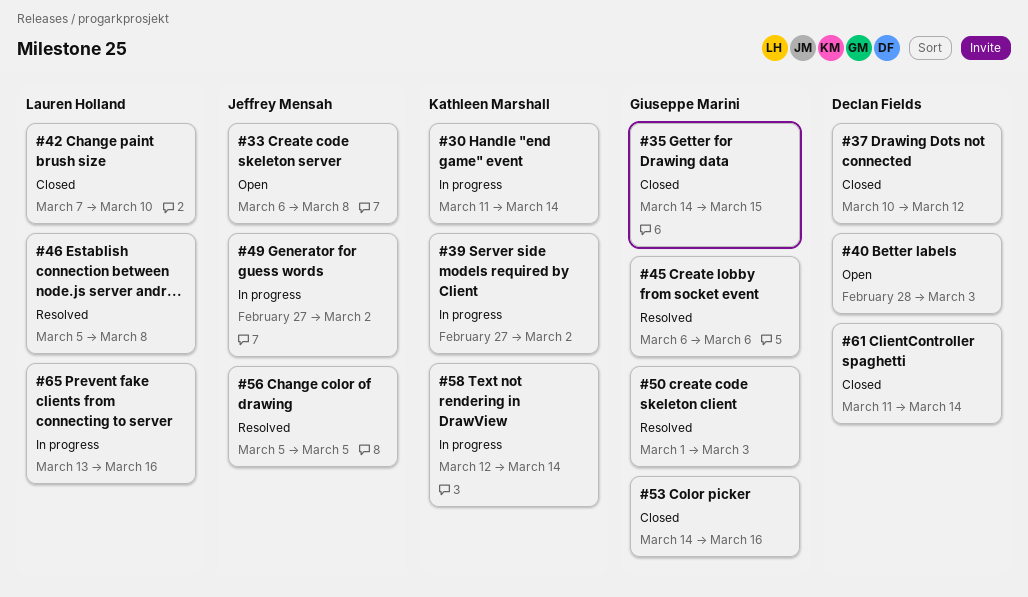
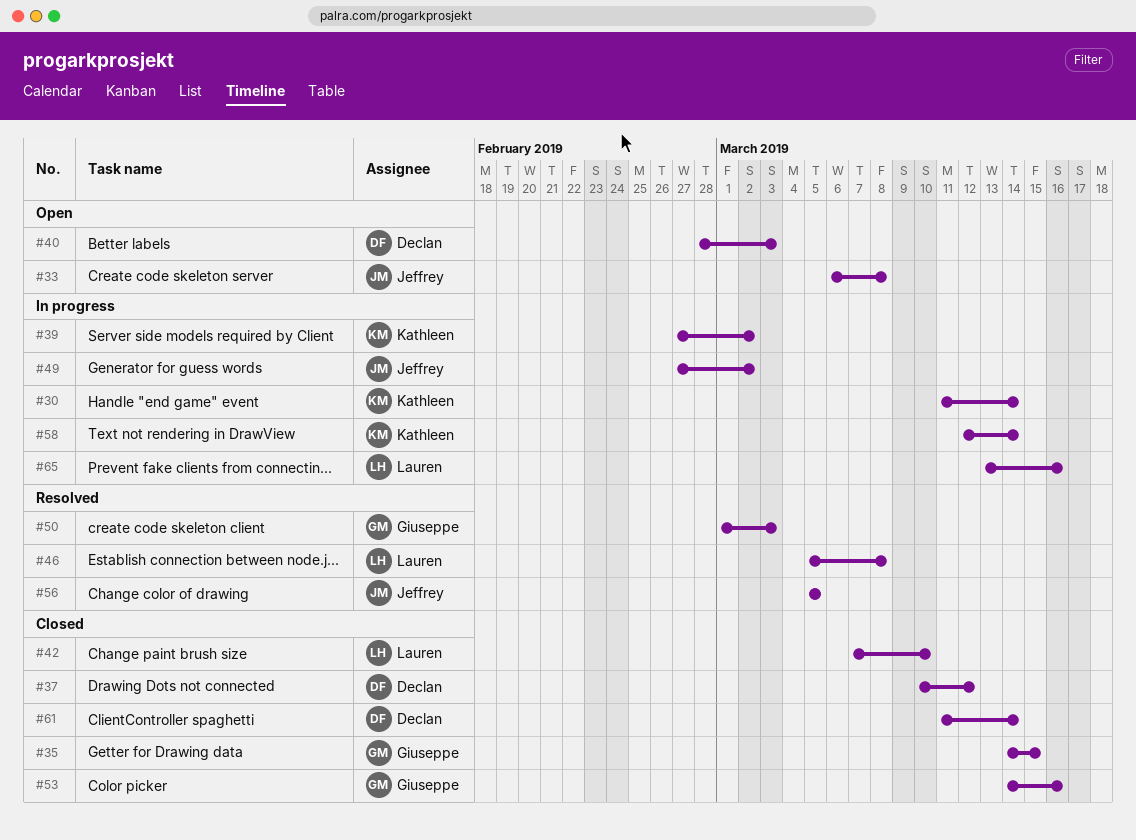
#45: present -> none

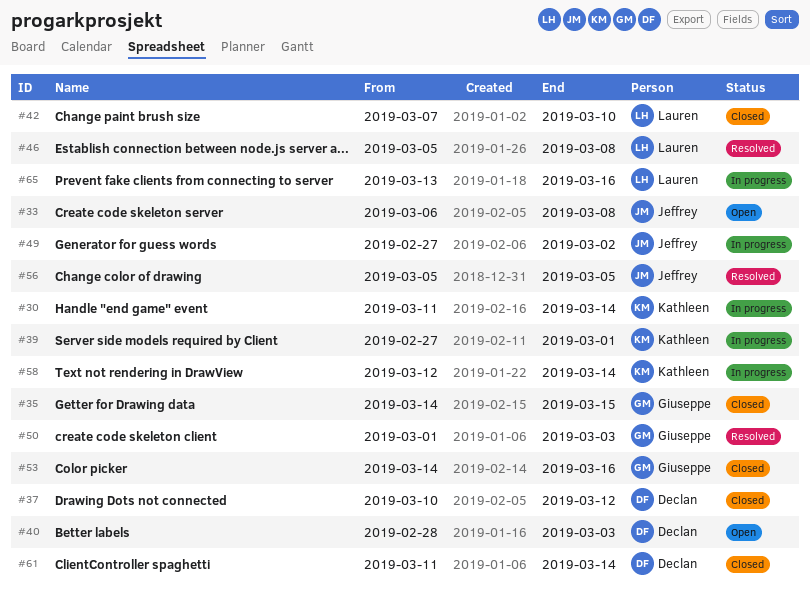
#39, due: Mar 2 -> Mar 1

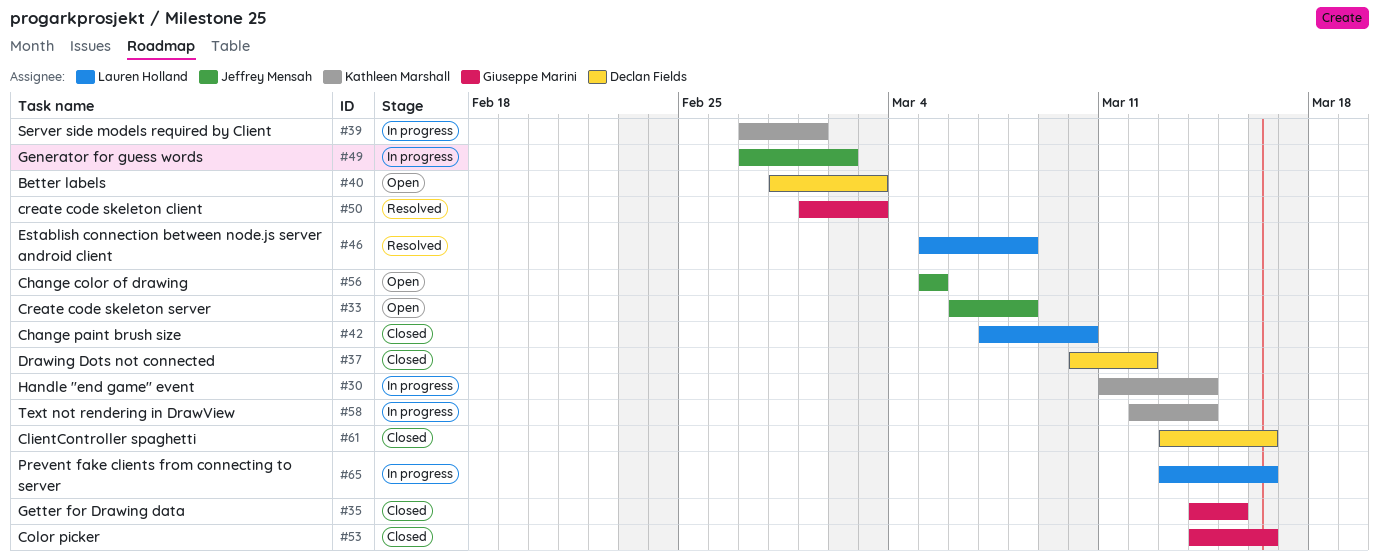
#56, status: Resolved -> Open
#61, start: Mar 11 -> Mar 13
#61, due: Mar 14 -> Mar 16

